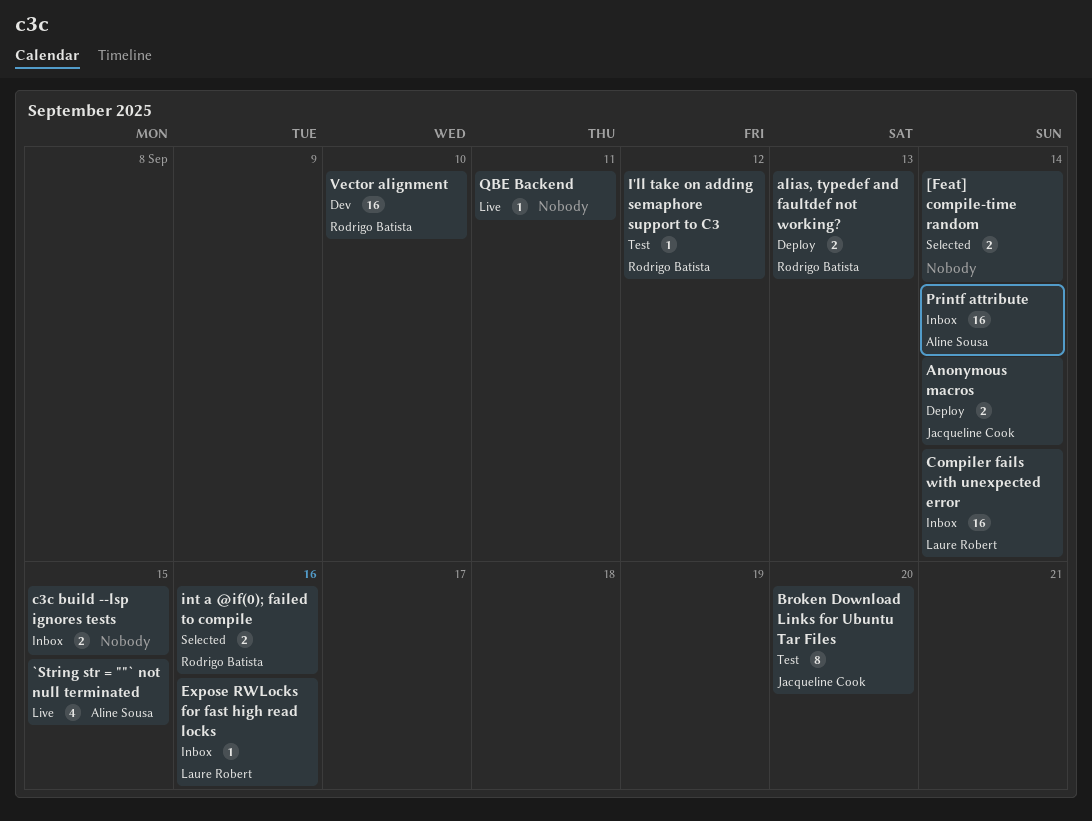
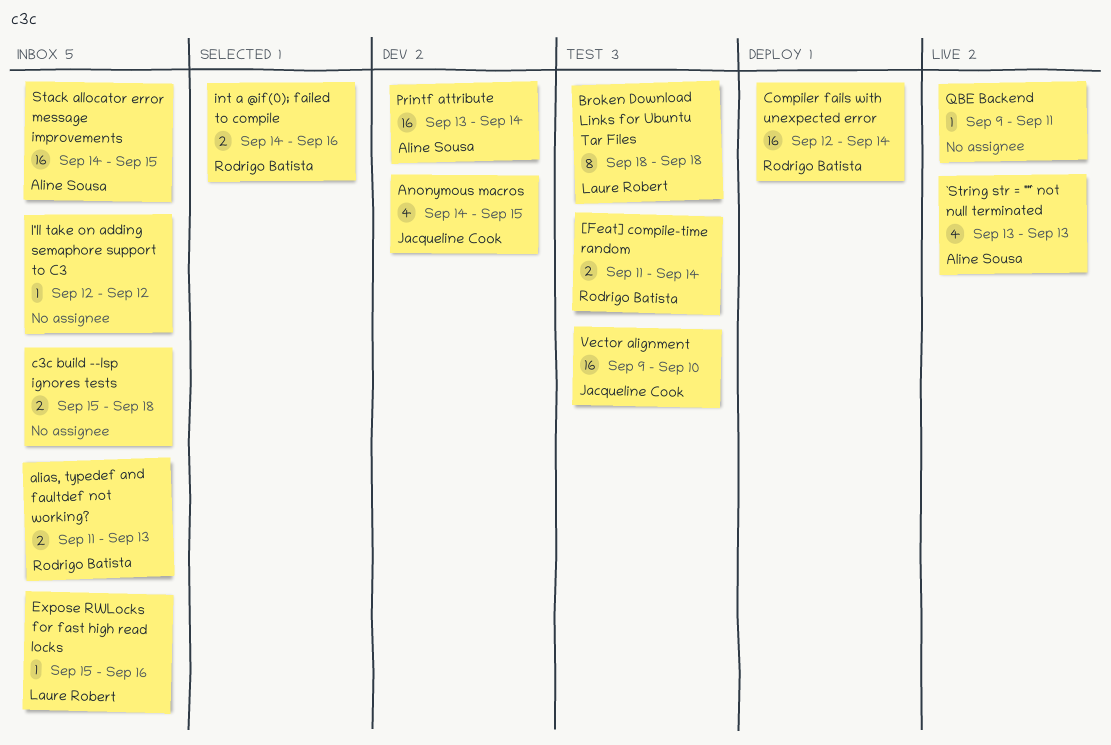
[Feat] compile-time random, status: Selected -> Test
[Feat] compile-time random, owner: none -> Rodrigo Batista
`String str = ""` not null terminated, due: Sep 15 -> Sep 13
alias, typedef and faultdef not working?, status: Deploy -> Inbox
Anonymous macros, status: Deploy -> Dev
Anonymous macros, estimate: 2 -> 4
Anonymous macros, due: Sep 14 -> Sep 15
Broken Download Links for Ubuntu Tar Files, owner: Jacqueline Cook -> Laure Robert
Broken Download Links for Ubuntu Tar Files, due: Sep 20 -> Sep 18
c3c build --lsp ignores tests, due: Sep 15 -> Sep 18
Compiler fails with unexpected error, status: Inbox -> Deploy
Compiler fails with unexpected error, owner: Laure Robert -> Rodrigo Batista
I'll take on adding semaphore support to C3, status: Test -> Inbox
I'll take on adding semaphore support to C3, owner: Rodrigo Batista -> none
Printf attribute, status: Inbox -> Dev
Stack allocator error message improvements: none -> present
Vector alignment, status: Dev -> Test
Vector alignment, owner: Rodrigo Batista -> Jacqueline Cook

